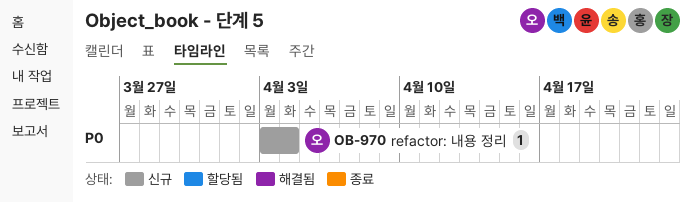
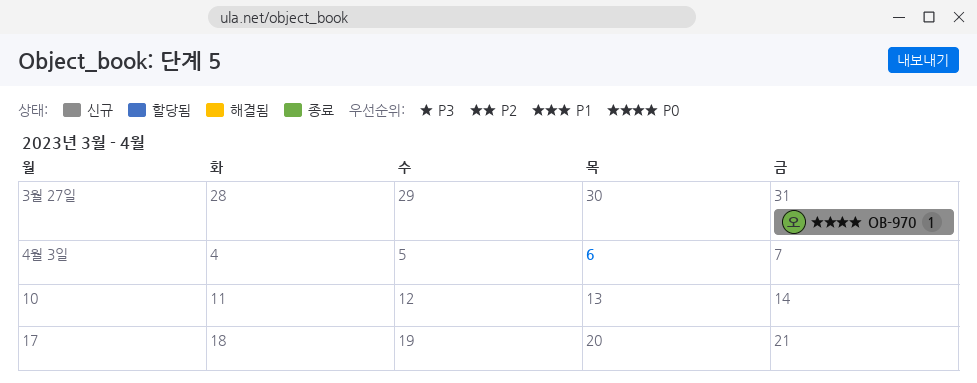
OB-970, start: Apr 3 -> Mar 31
OB-970, due: Apr 4 -> Mar 31

